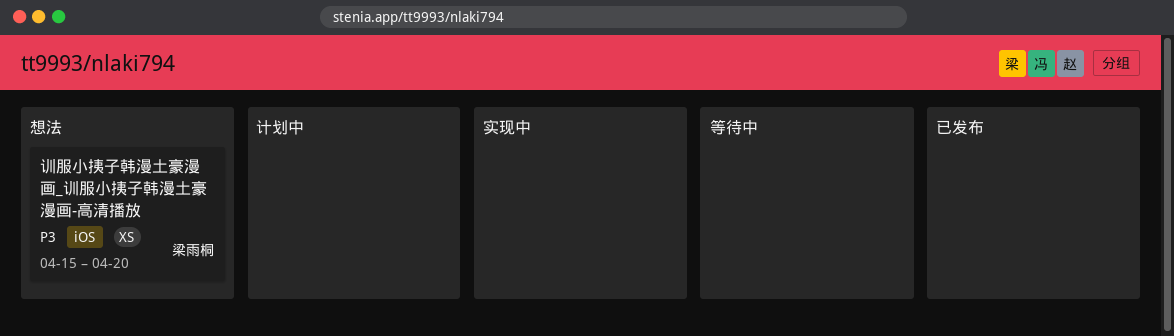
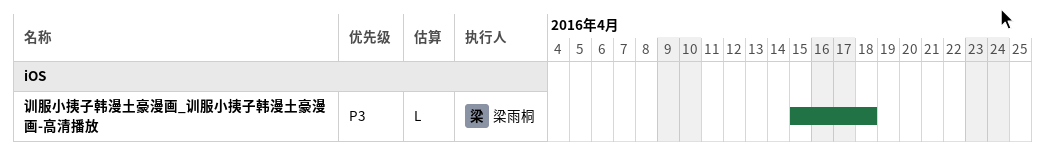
训服小挗子韩漫土豪漫画_训服小挗子韩漫土豪漫画-高清播放, estimate: XS -> L
训服小挗子韩漫土豪漫画_训服小挗子韩漫土豪漫画-高清播放, due: Apr 20 -> Apr 18

